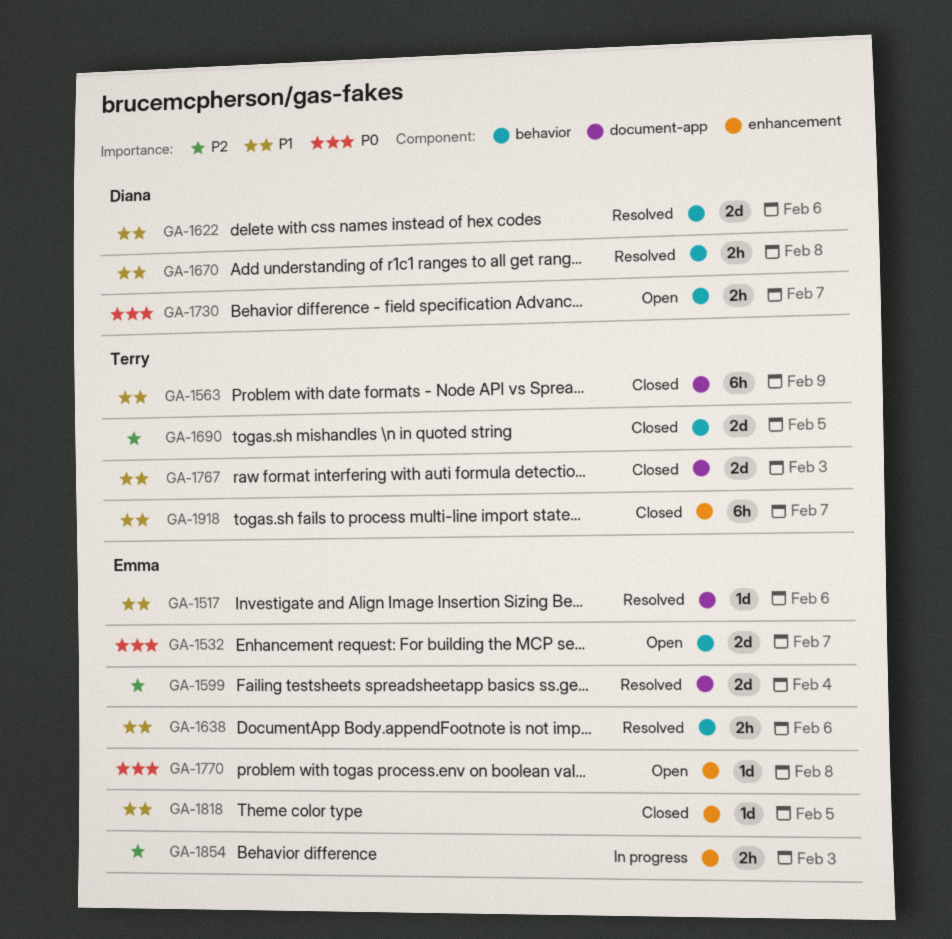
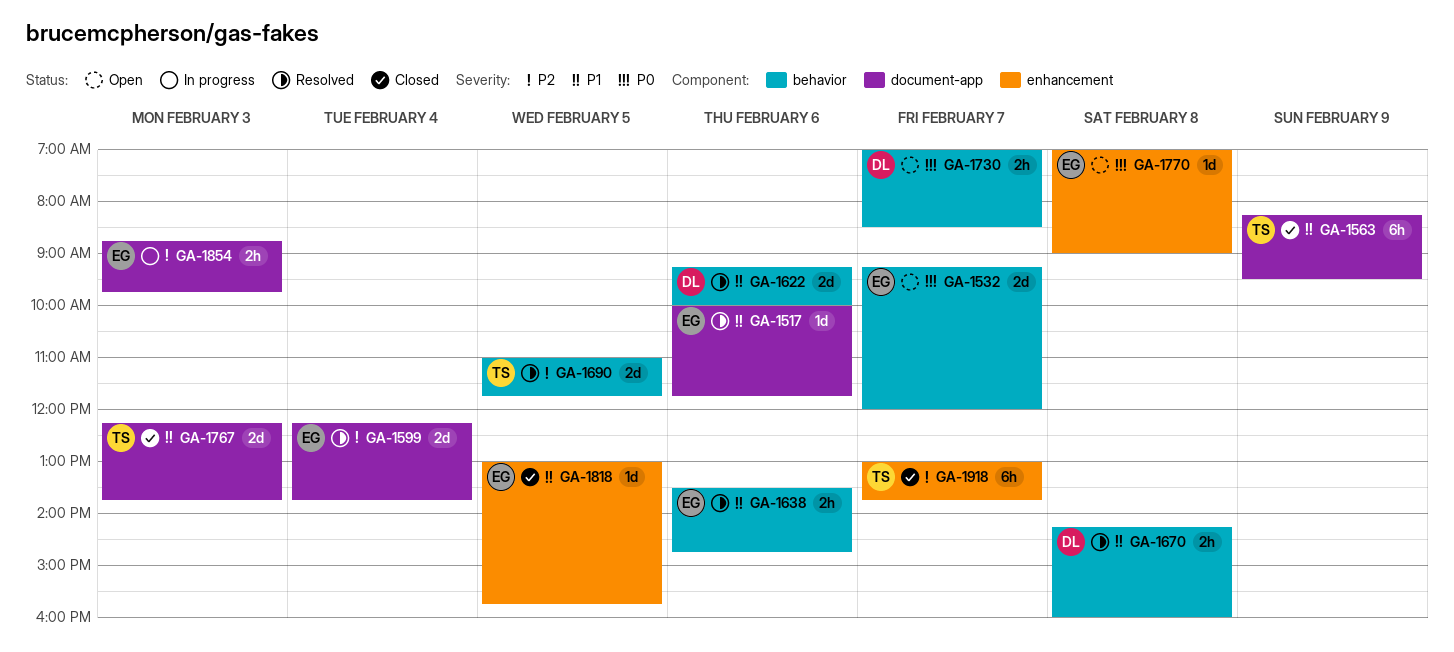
GA-1690, status: Closed -> Resolved
GA-1854, label: enhancement -> document-app
GA-1918, priority: P1 -> P2

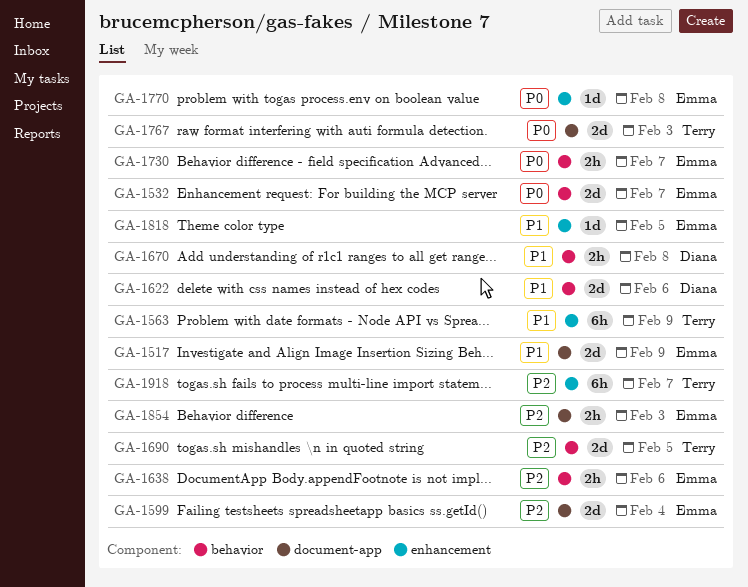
GA-1517, estimate: 1d -> 2d
GA-1517, day: Feb 6 -> Feb 9
GA-1563, label: document-app -> enhancement
GA-1638, priority: P1 -> P2
GA-1730, owner: Diana -> Emma
GA-1767, priority: P1 -> P0

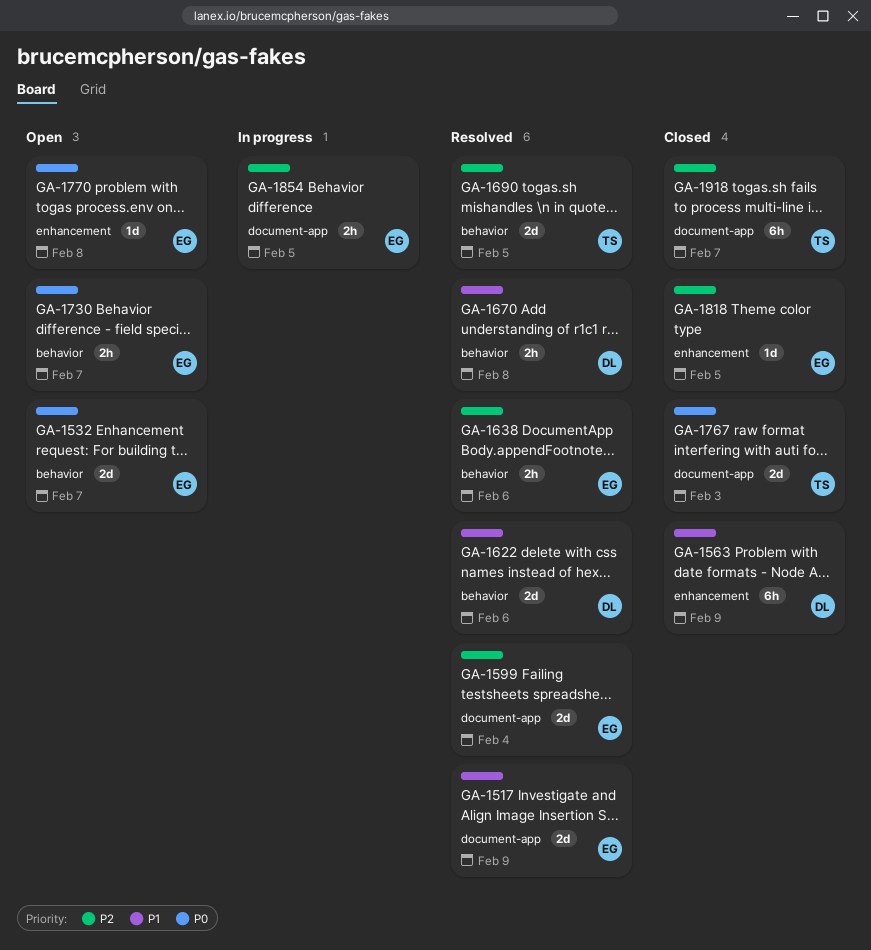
GA-1563, owner: Terry -> Diana
GA-1818, priority: P1 -> P2
GA-1854, day: Feb 3 -> Feb 5
GA-1918, label: enhancement -> document-app

